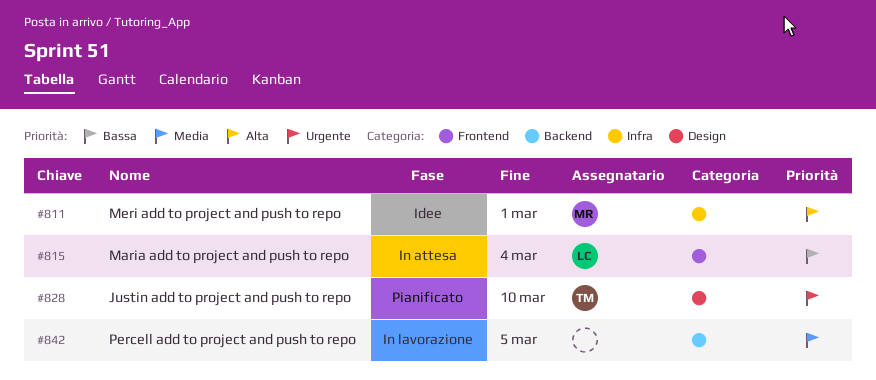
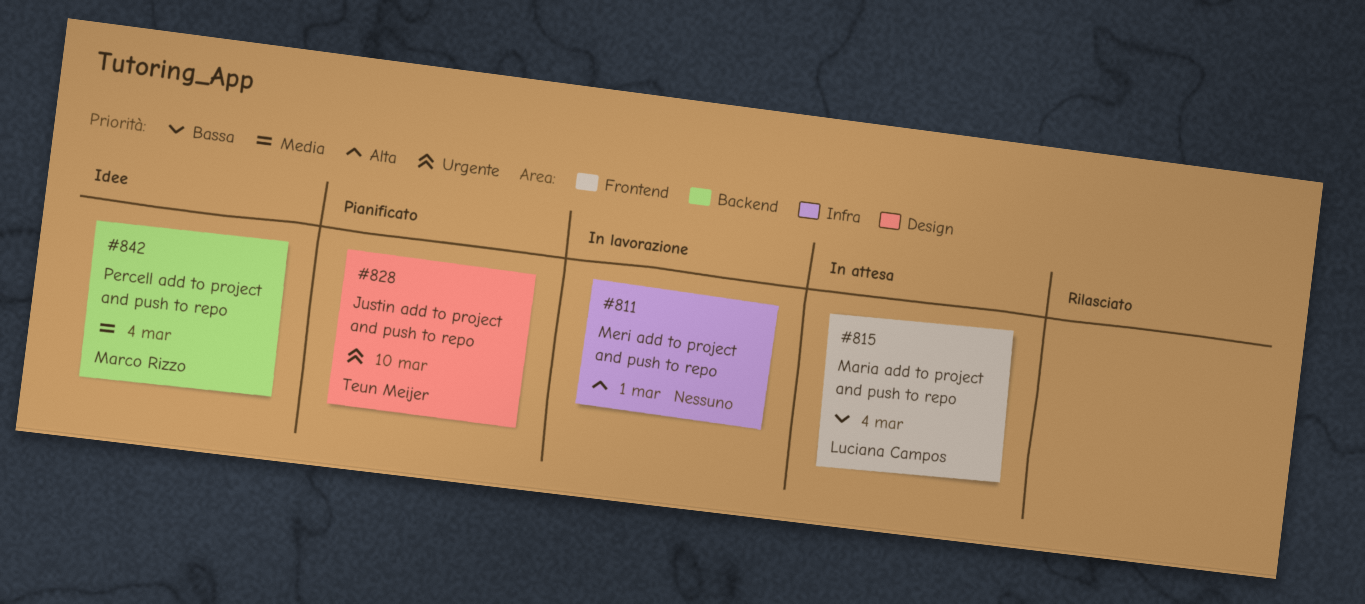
#811, status: Idee -> In lavorazione
#811, owner: Marco Rizzo -> none
#842, status: In lavorazione -> Idee
#842, owner: none -> Marco Rizzo
#842, due: Mar 5 -> Mar 4

